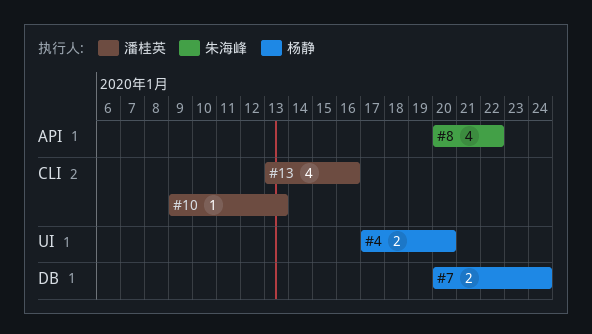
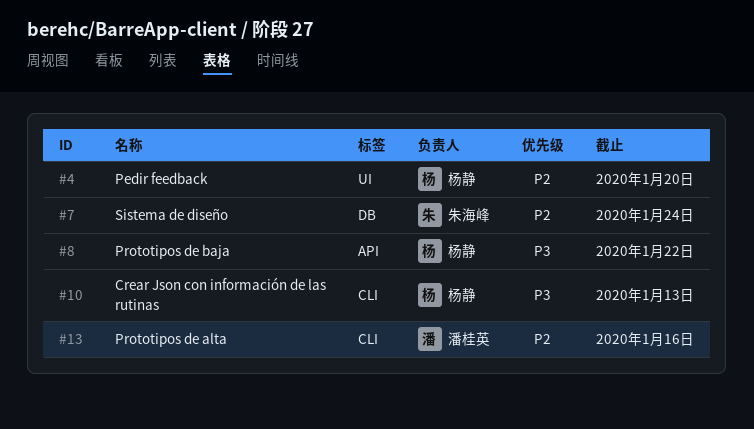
#7, owner: 杨静 -> 朱海峰
#8, owner: 朱海峰 -> 杨静
#10, owner: 潘桂英 -> 杨静

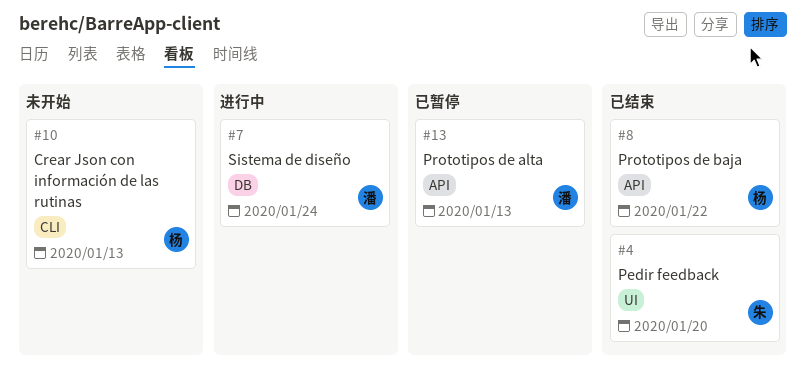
#4, owner: 杨静 -> 朱海峰
#7, owner: 朱海峰 -> 潘桂英
#13, label: CLI -> API
#13, due: Jan 16 -> Jan 13

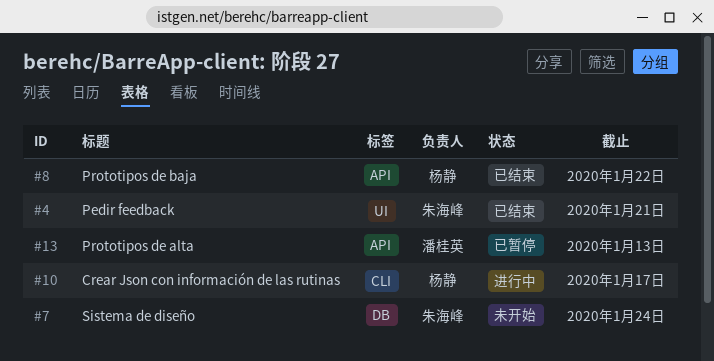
#4, due: Jan 20 -> Jan 21
#7, status: 进行中 -> 未开始
#7, owner: 潘桂英 -> 朱海峰
#10, status: 未开始 -> 进行中
#10, due: Jan 13 -> Jan 17

